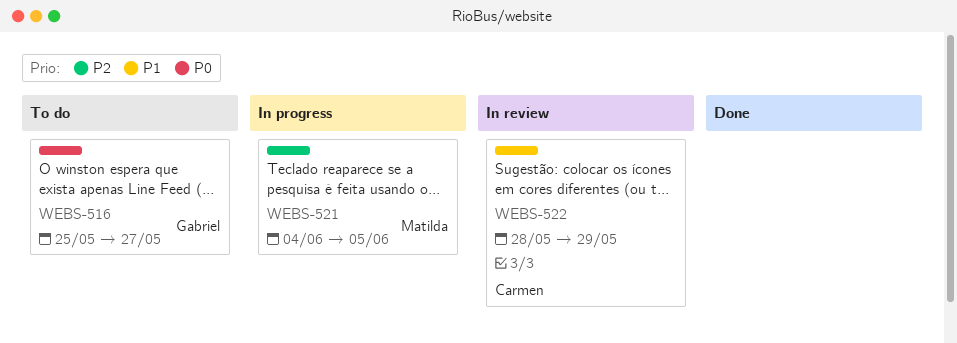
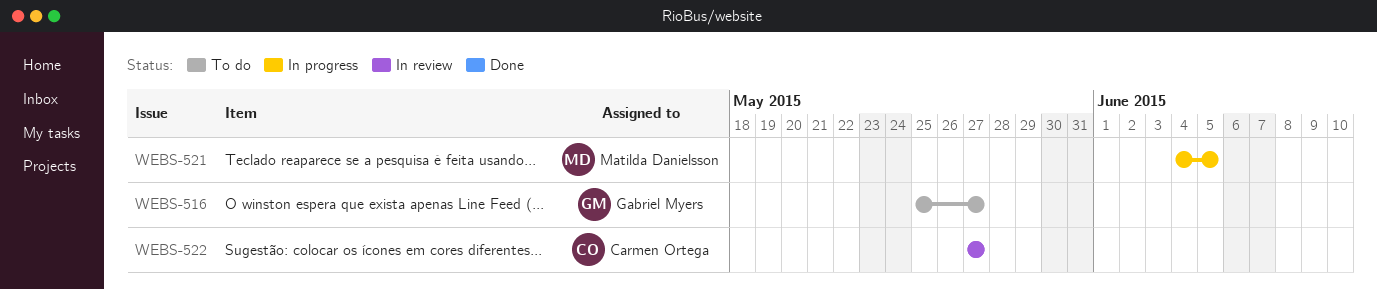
WEBS-522, start: May 28 -> May 27
WEBS-522, due: May 29 -> May 27

